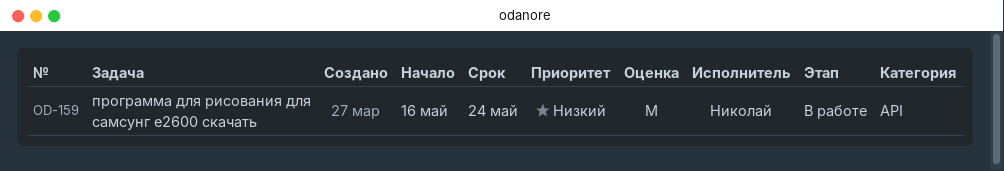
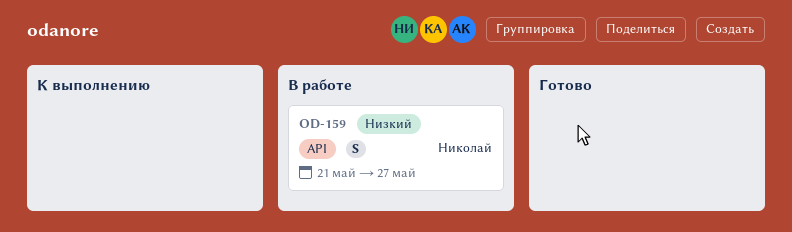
OD-159, estimate: M -> S
OD-159, start: May 16 -> May 21
OD-159, due: May 24 -> May 27

